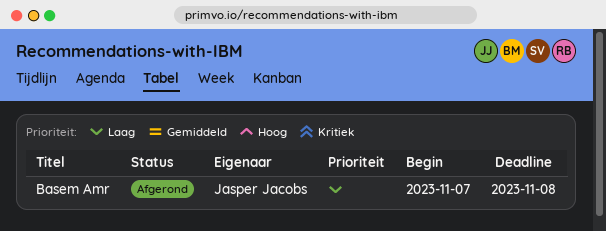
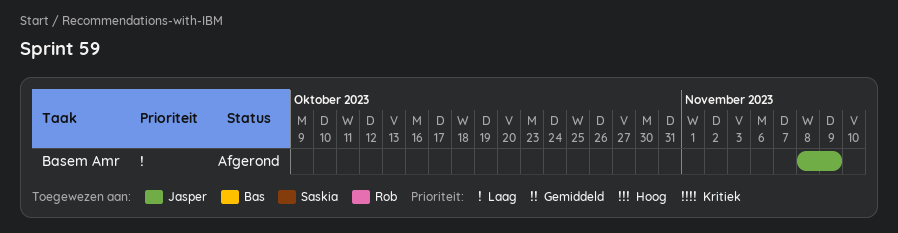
Basem Amr, start: Nov 7 -> Nov 8
Basem Amr, due: Nov 8 -> Nov 9

